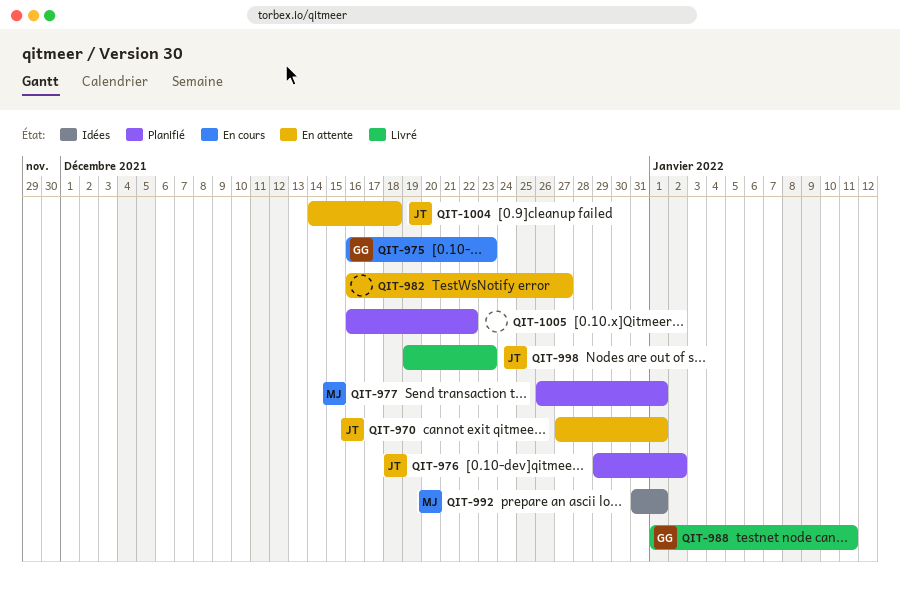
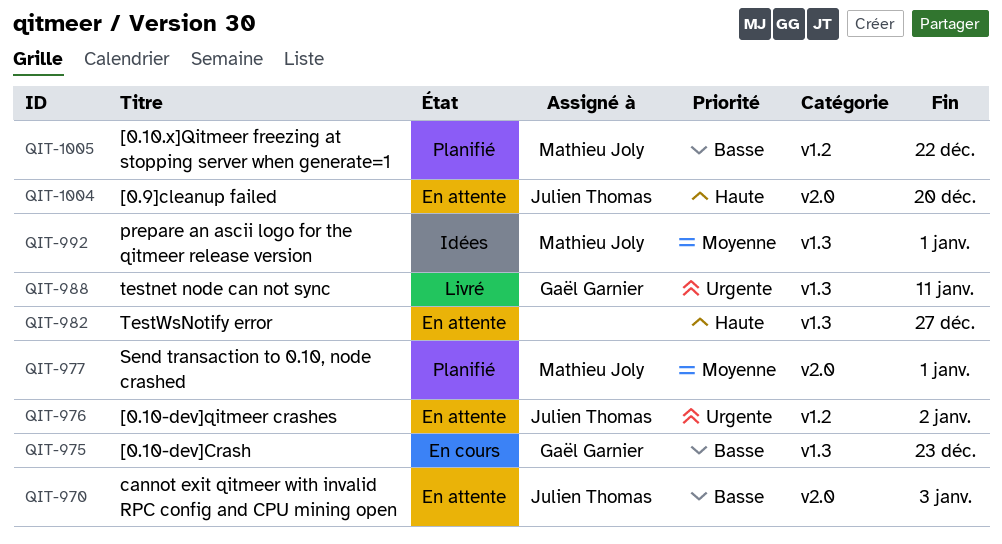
QIT-970, due: Jan 1 -> Jan 3
QIT-976, status: Planifié -> En attente
QIT-998: present -> none
QIT-1004, due: Dec 18 -> Dec 20
QIT-1005, owner: none -> Mathieu Joly

